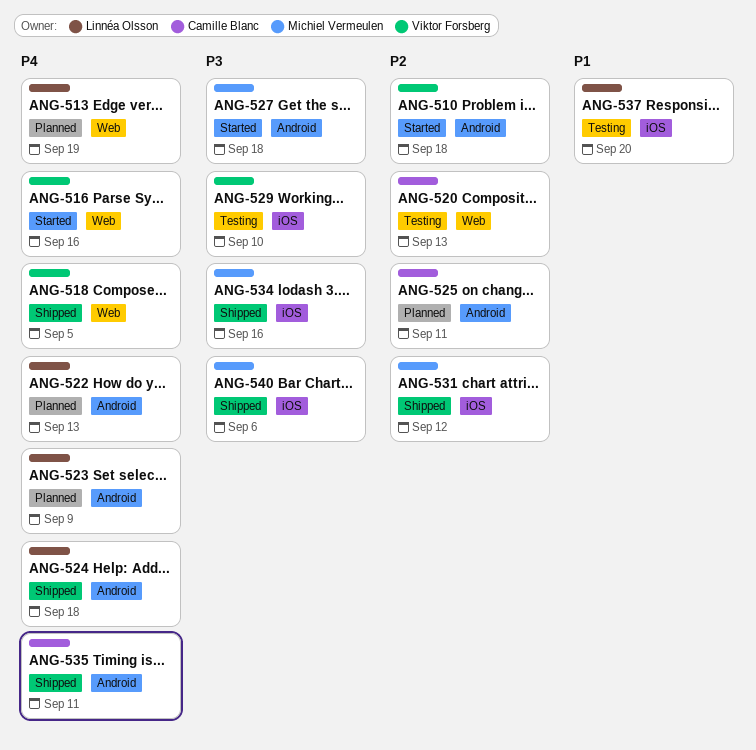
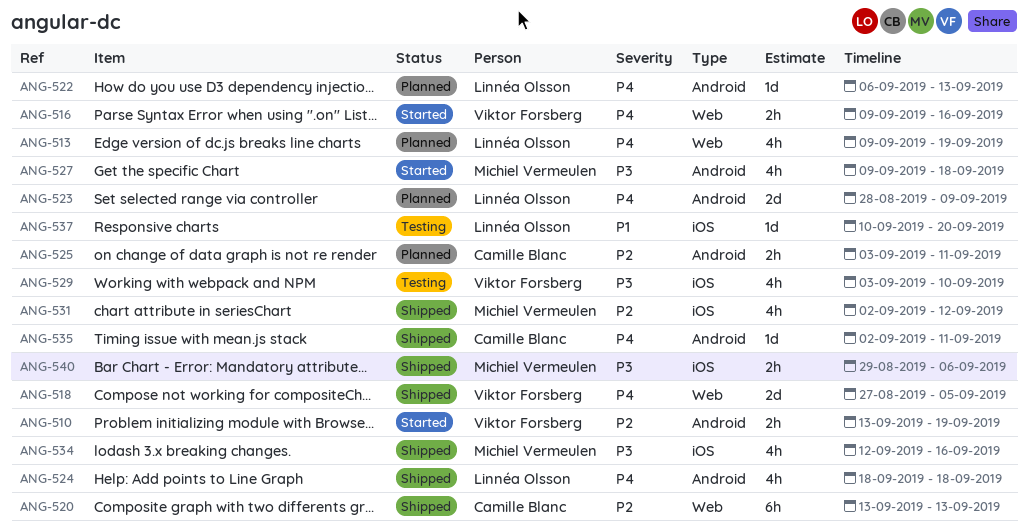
ANG-510, due: Sep 18 -> Sep 19
ANG-520, status: Testing -> Shipped

